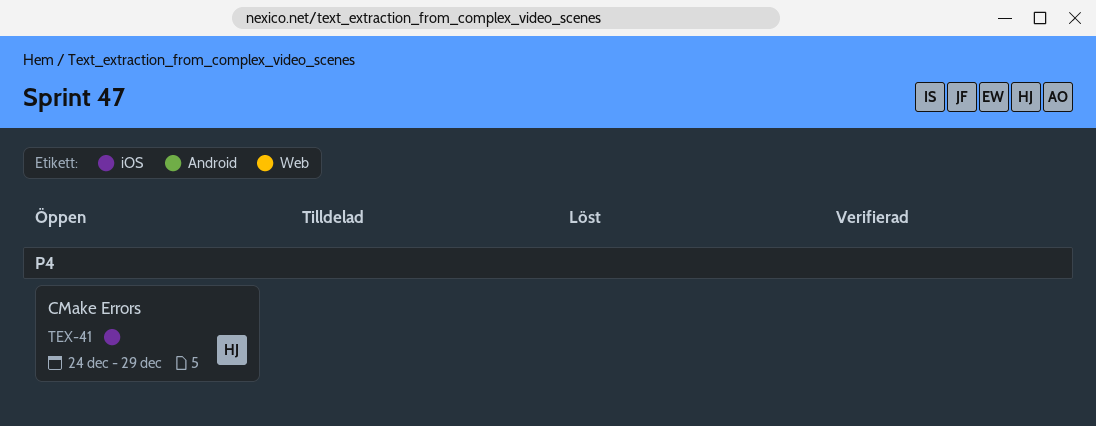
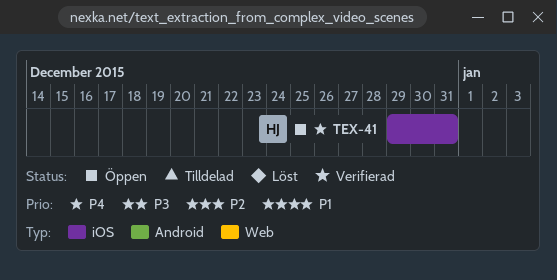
TEX-41, start: Dec 24 -> Dec 29
TEX-41, due: Dec 29 -> Dec 31

